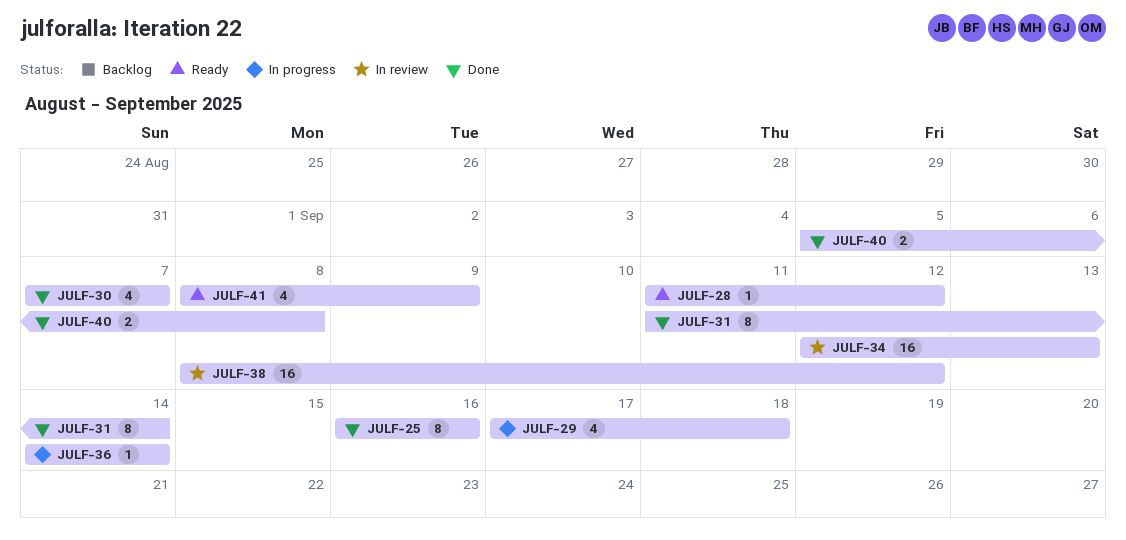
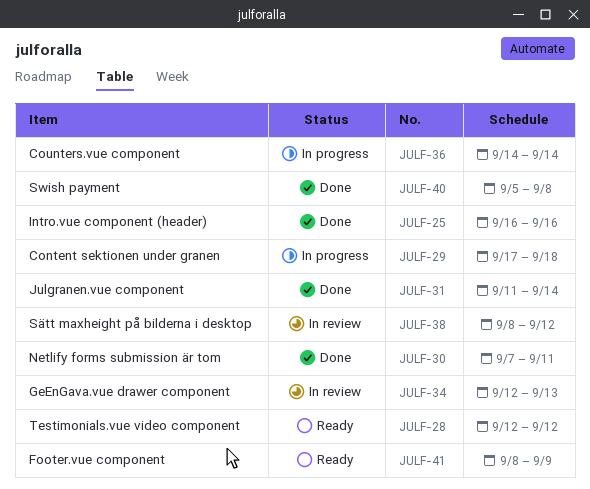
JULF-28, start: Sep 11 -> Sep 12
JULF-30, due: Sep 7 -> Sep 11

